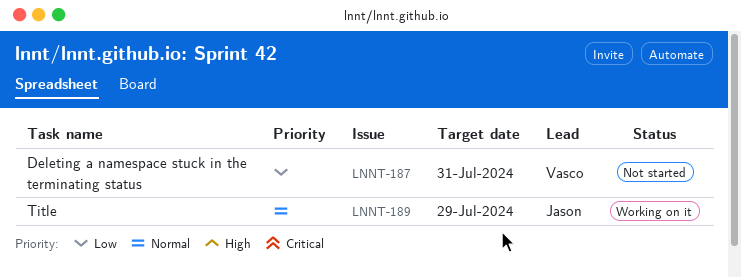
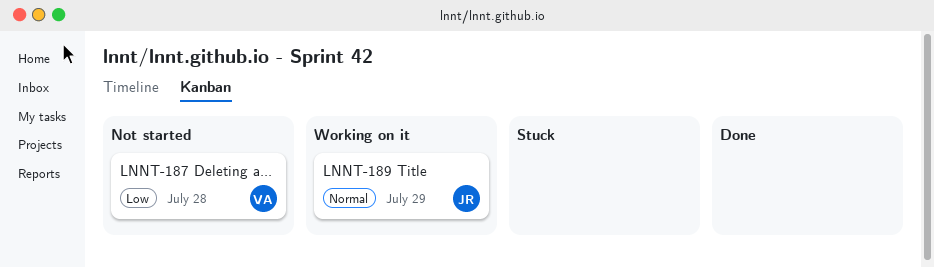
LNNT-187, due: Jul 31 -> Jul 28

